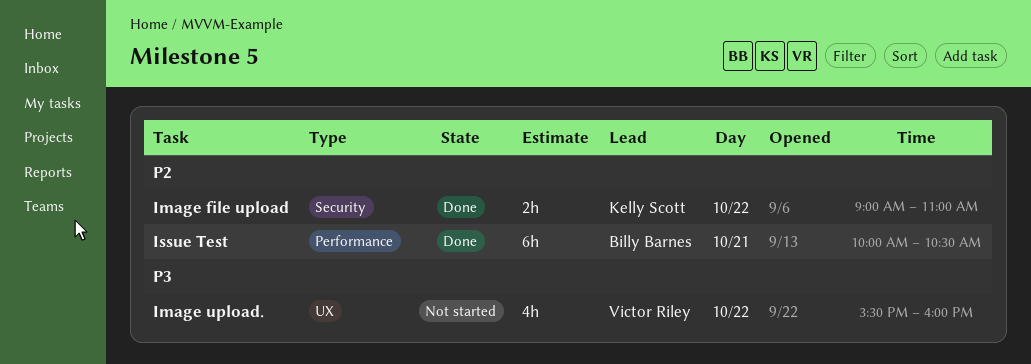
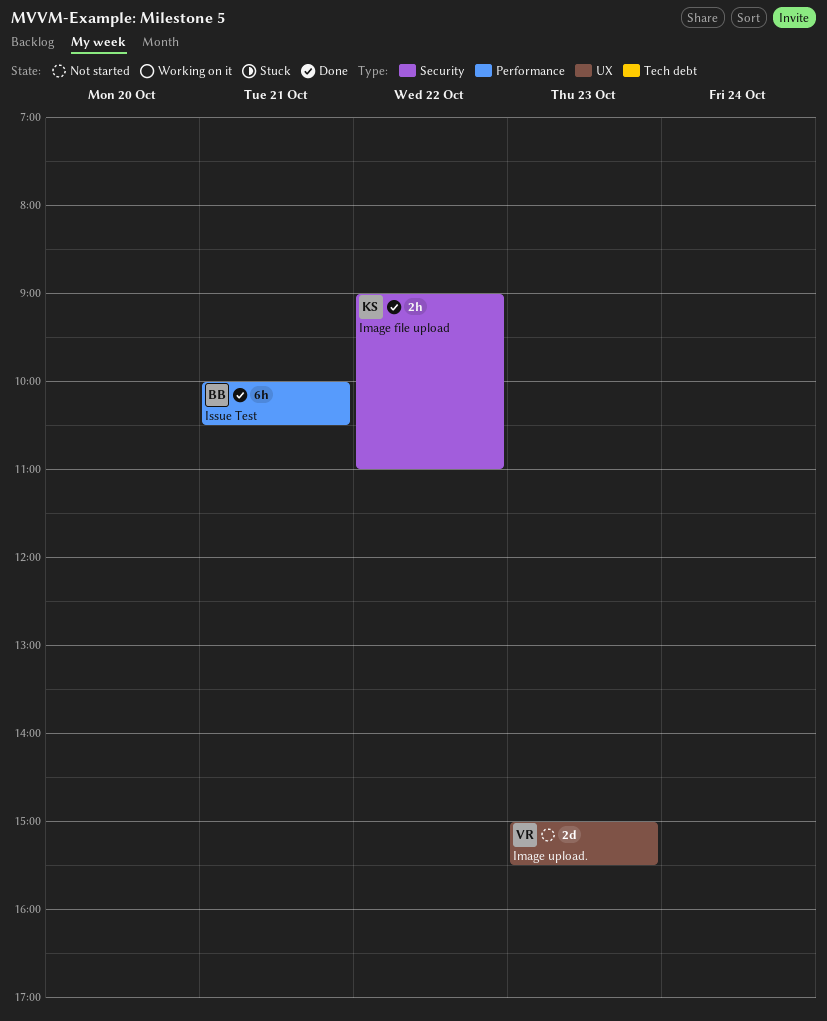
Image upload., estimate: 4h -> 2d
Image upload., day: Oct 22 -> Oct 23
Image upload., begins: 15:30 -> 15:00
Image upload., ends: 16:00 -> 15:30

